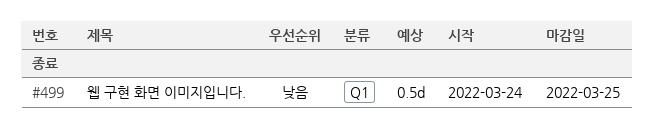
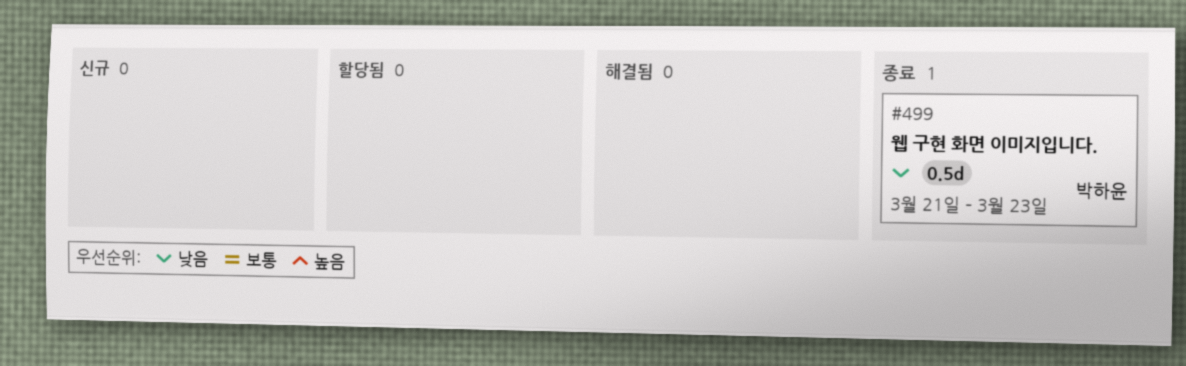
#499, start: Mar 24 -> Mar 21
#499, due: Mar 25 -> Mar 23

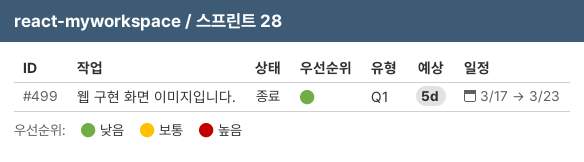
#499, estimate: 0.5d -> 5d
#499, start: Mar 21 -> Mar 17

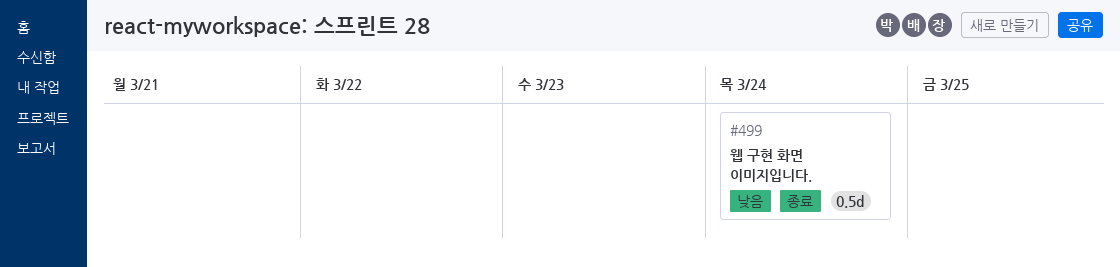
#499, estimate: 5d -> 0.5d
#499, due: Mar 23 -> Mar 24

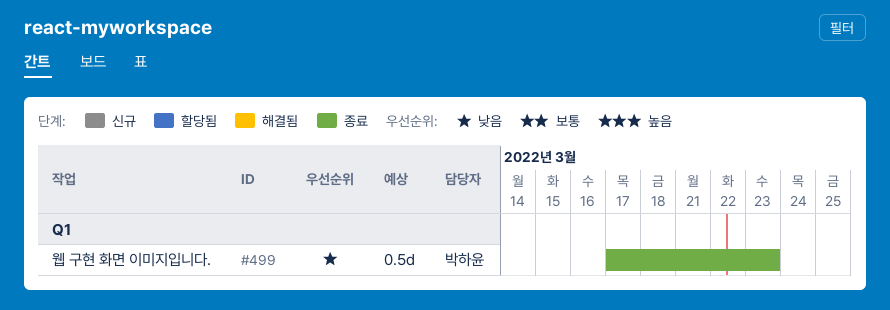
#499, due: Mar 24 -> Mar 23

